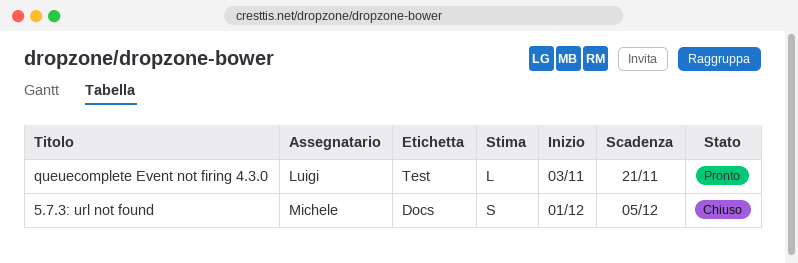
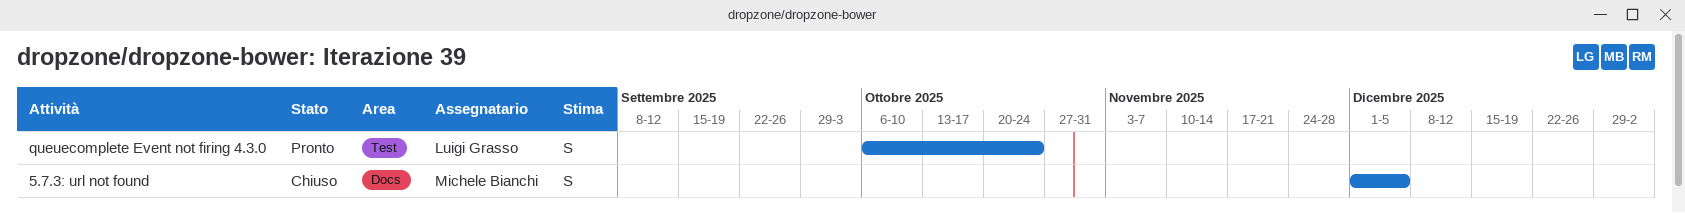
queuecomplete Event not firing 4.3.0, estimate: L -> S
queuecomplete Event not firing 4.3.0, start: Nov 3 -> Oct 6
queuecomplete Event not firing 4.3.0, due: Nov 21 -> Oct 24

